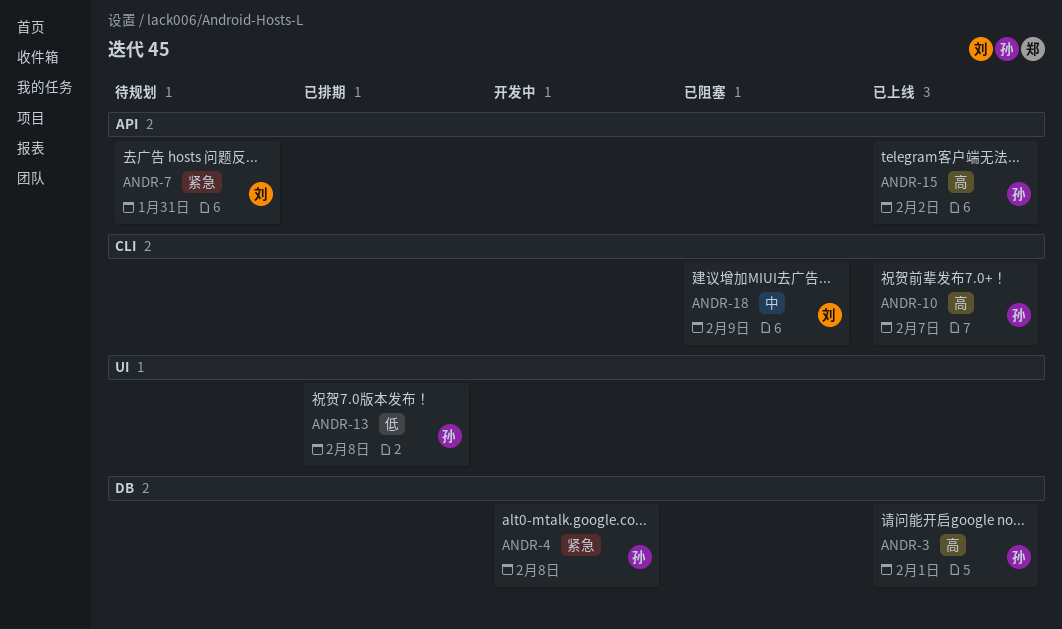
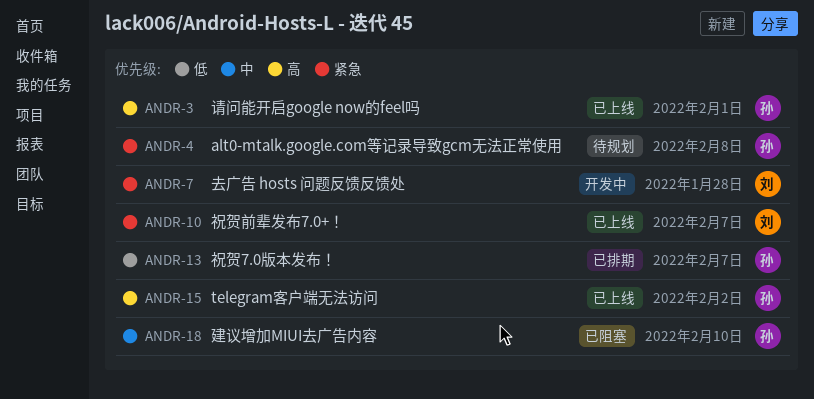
ANDR-4, status: 开发中 -> 待规划
ANDR-7, status: 待规划 -> 开发中
ANDR-7, due: Jan 31 -> Jan 28
ANDR-10, owner: 孙 -> 刘
ANDR-10, priority: 高 -> 紧急
ANDR-13, due: Feb 8 -> Feb 7
ANDR-18, owner: 刘 -> 孙
ANDR-18, due: Feb 9 -> Feb 10

